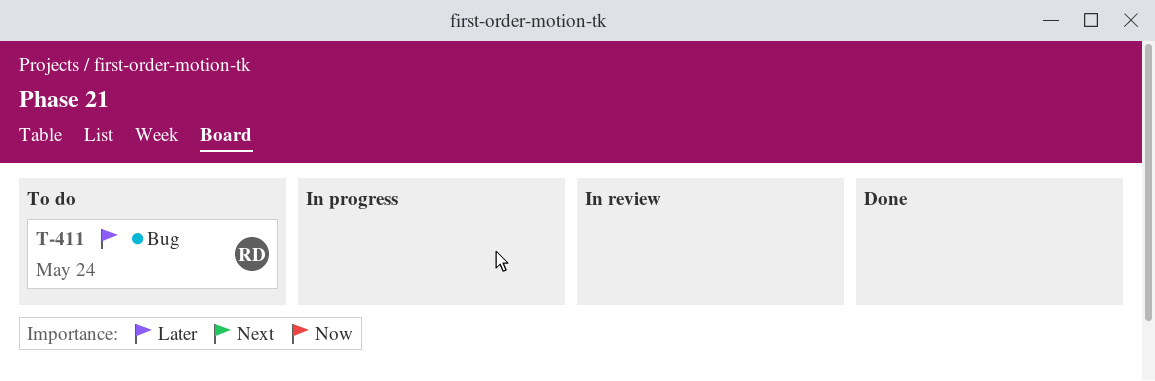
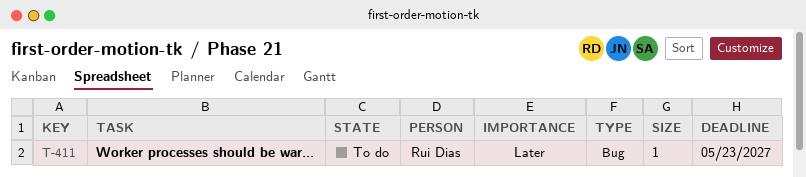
T-411, due: May 24 -> May 23

